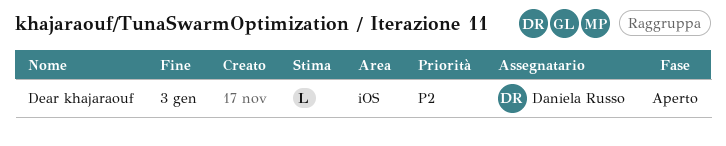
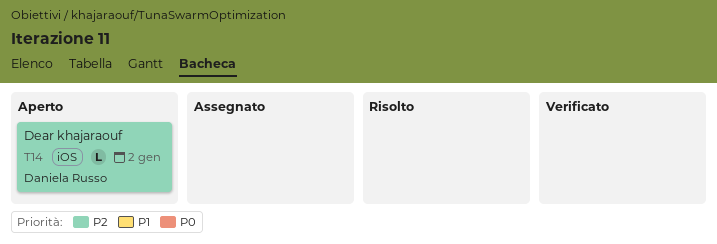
Dear khajaraouf, due: Jan 3 -> Jan 2

